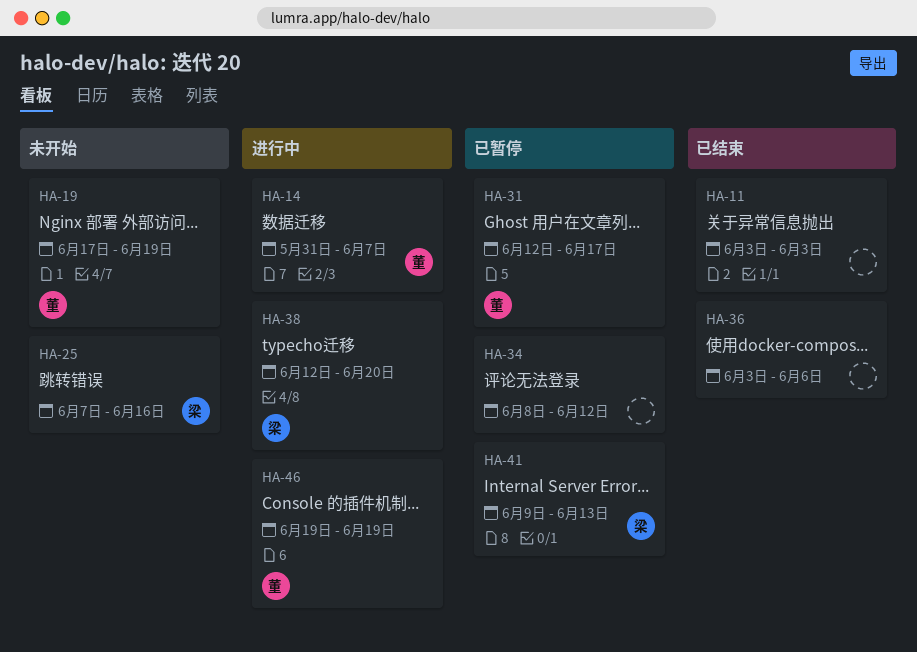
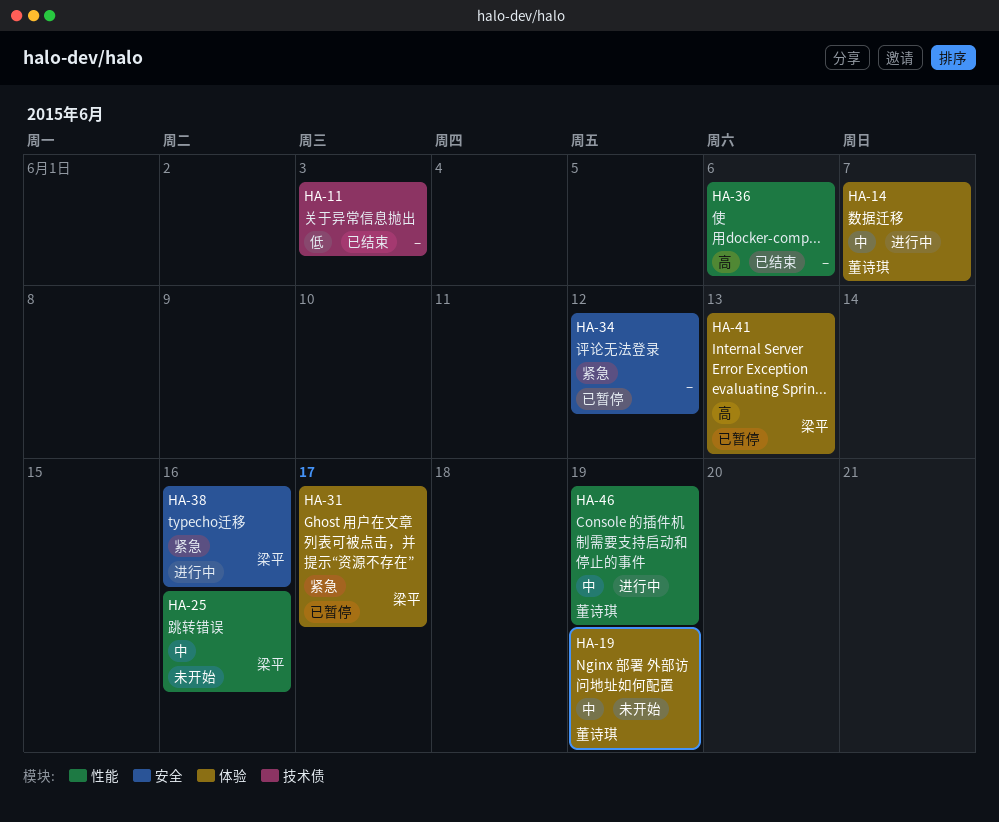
HA-31, owner: 董诗琪 -> 梁平
HA-38, due: Jun 20 -> Jun 16

